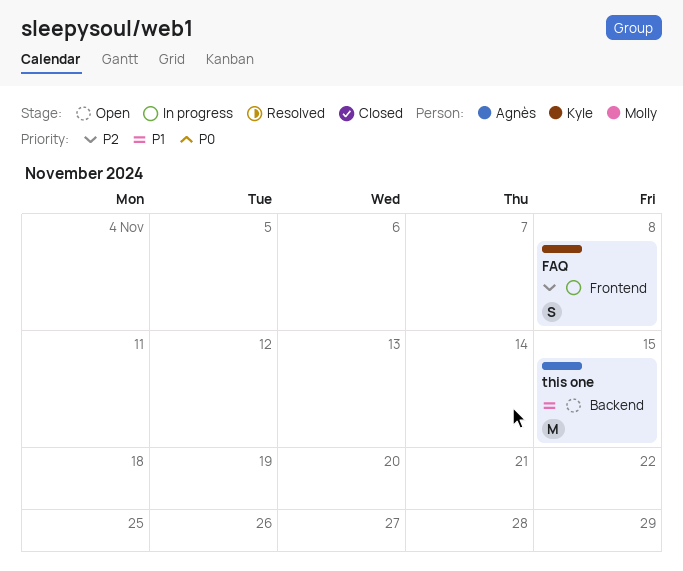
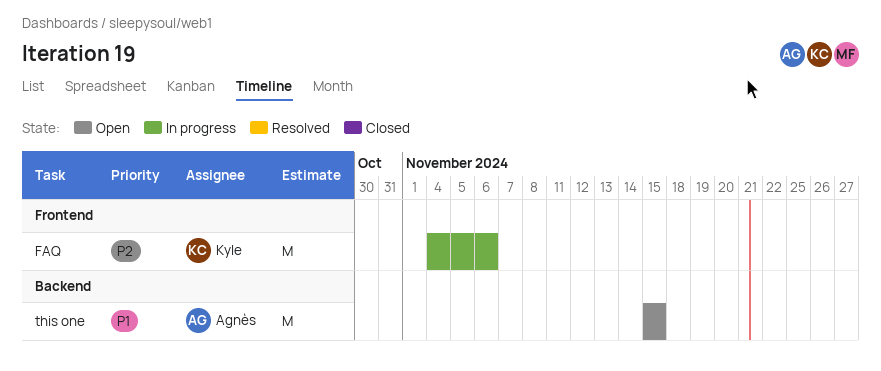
FAQ, estimate: S -> M
FAQ, due: Nov 8 -> Nov 6

